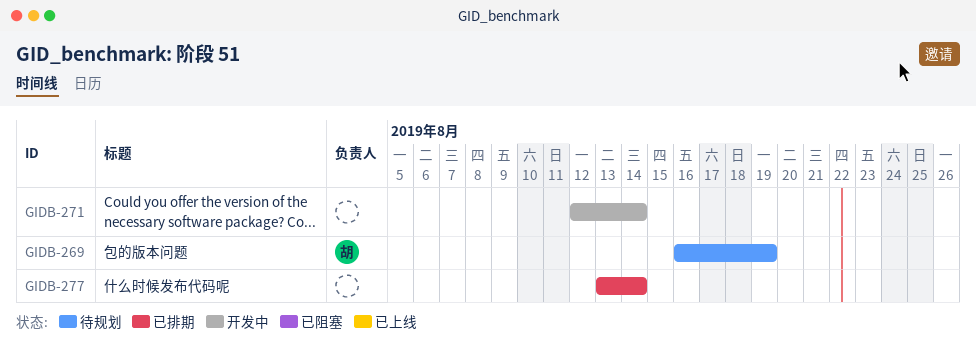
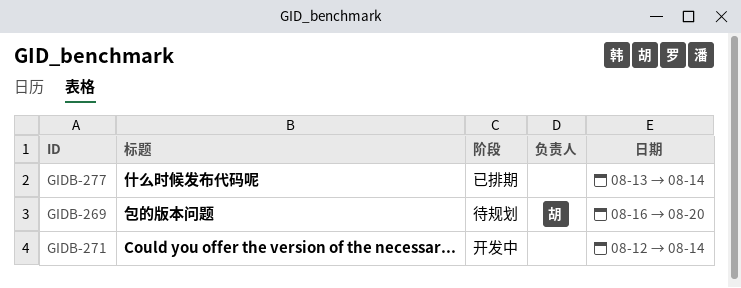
GIDB-269, due: Aug 19 -> Aug 20

